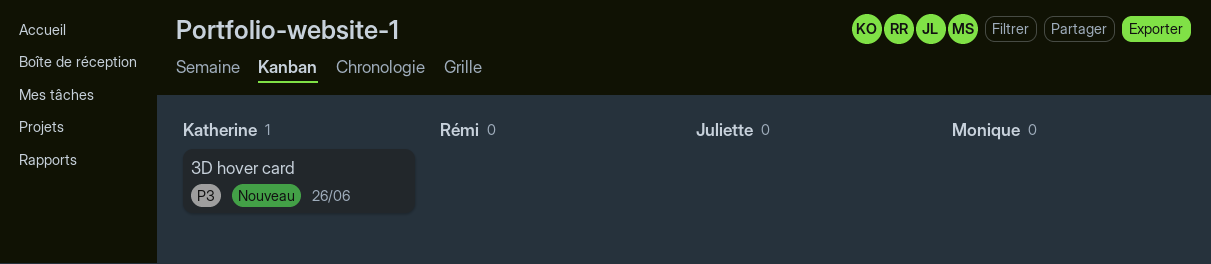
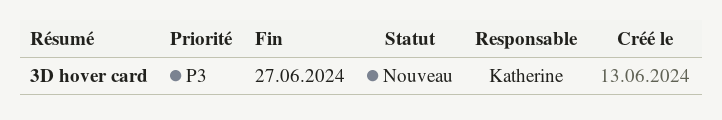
3D hover card, due: Jun 26 -> Jun 27

